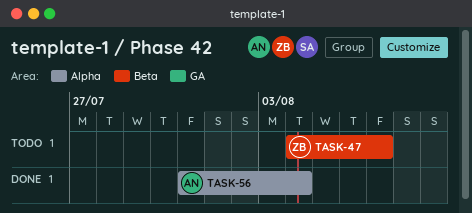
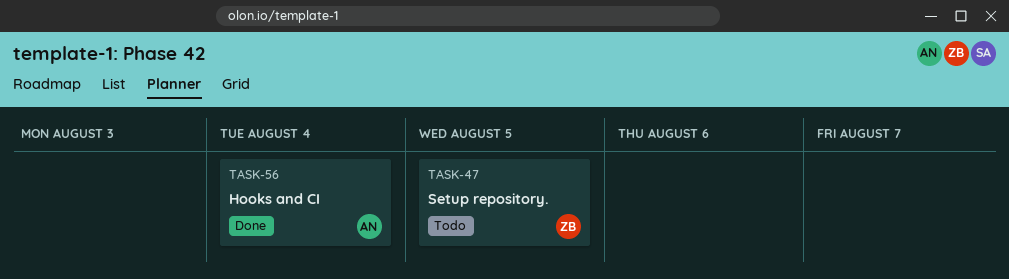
TASK-47, due: Aug 7 -> Aug 5

